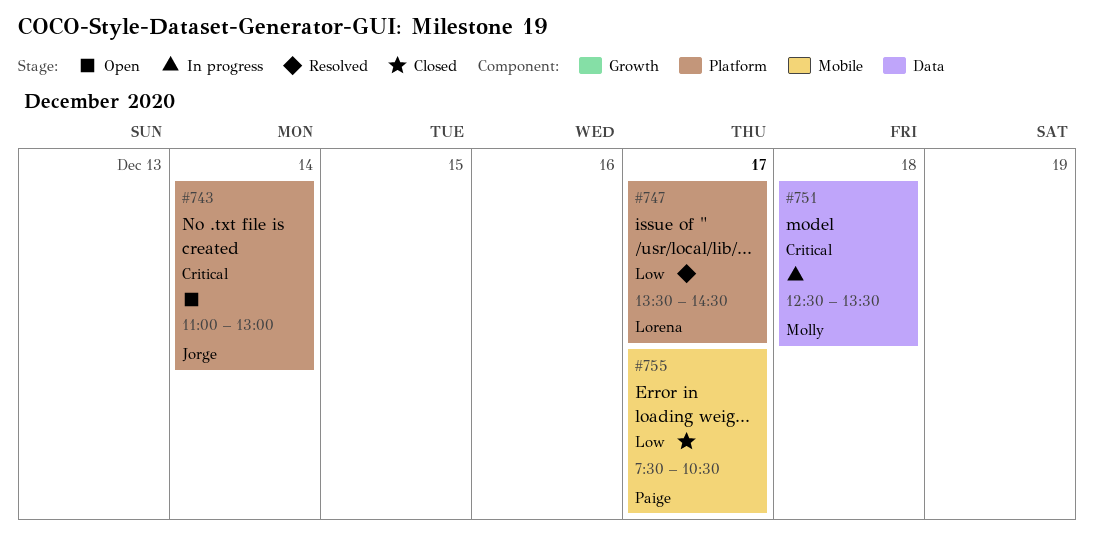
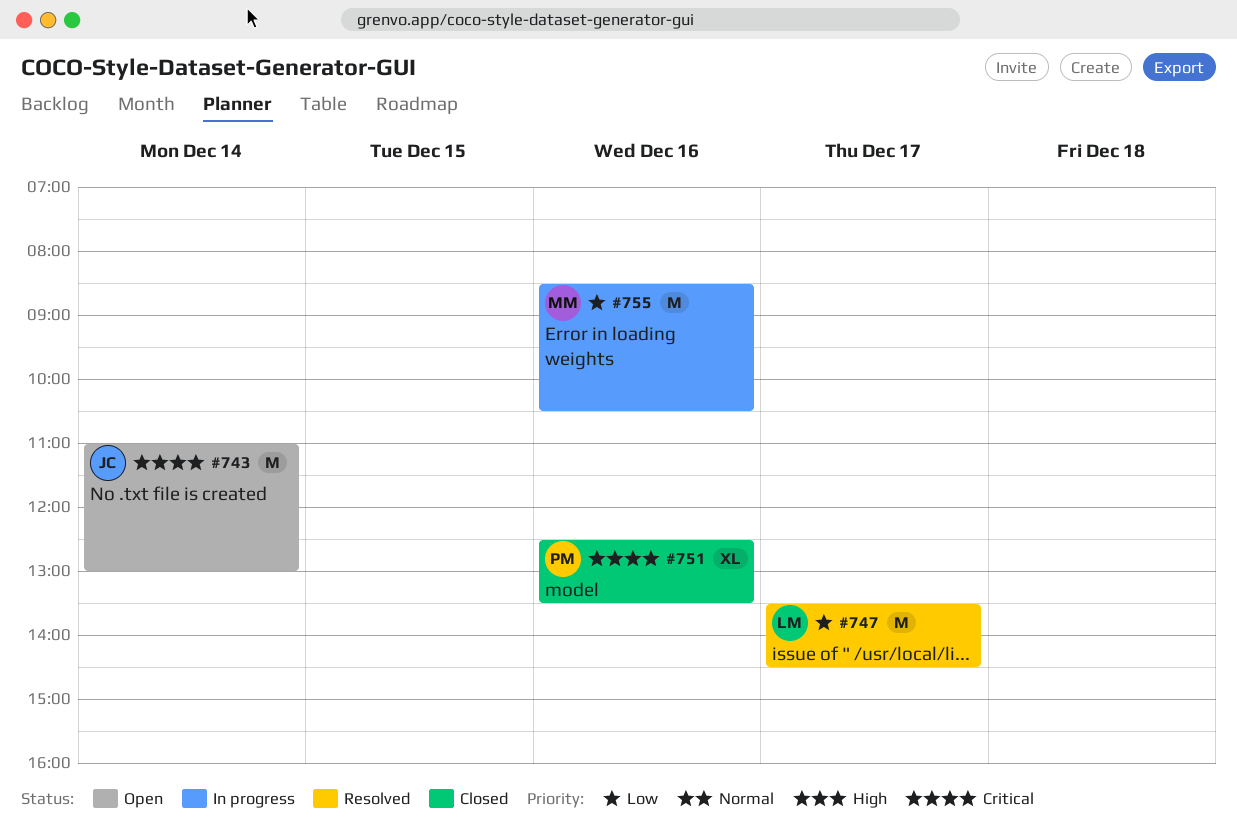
#751, status: In progress -> Closed
#751, owner: Molly -> Paige
#751, day: Dec 18 -> Dec 16
#755, status: Closed -> In progress
#755, owner: Paige -> Molly
#755, day: Dec 17 -> Dec 16
#755, begins: 07:30 -> 08:30

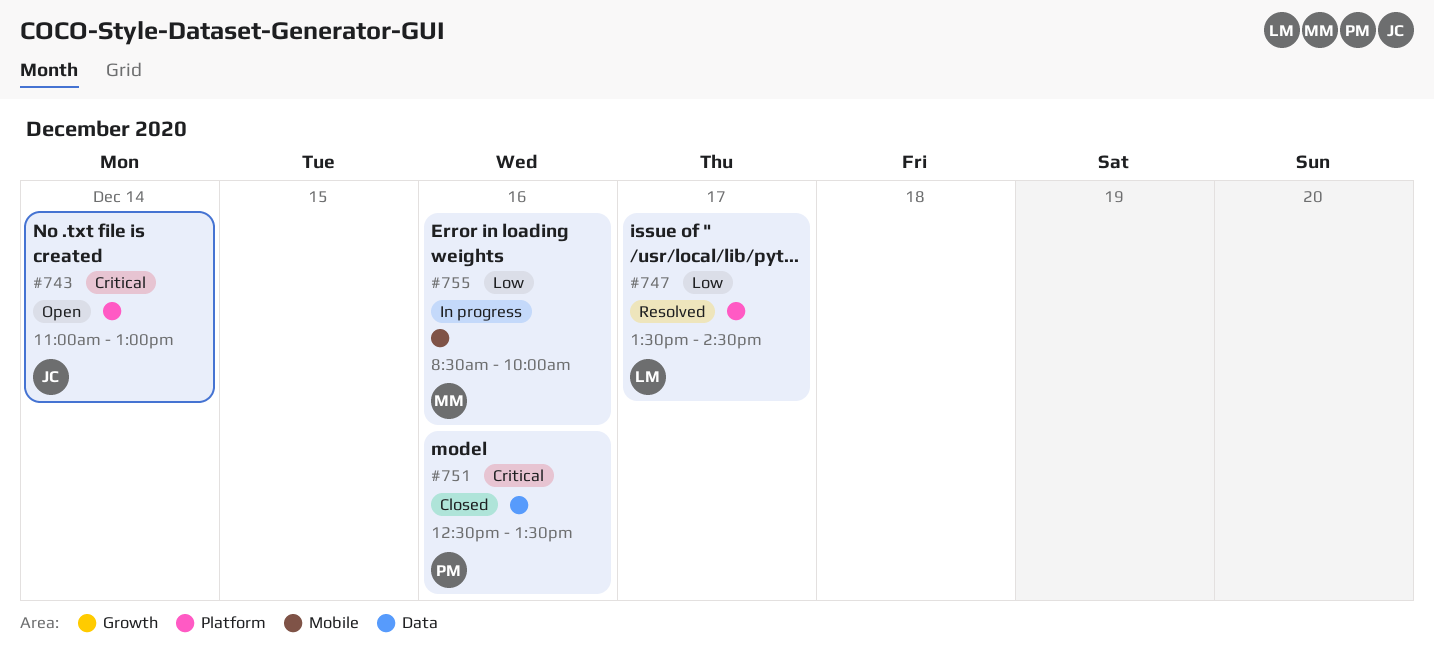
#755, ends: 10:30 -> 10:00

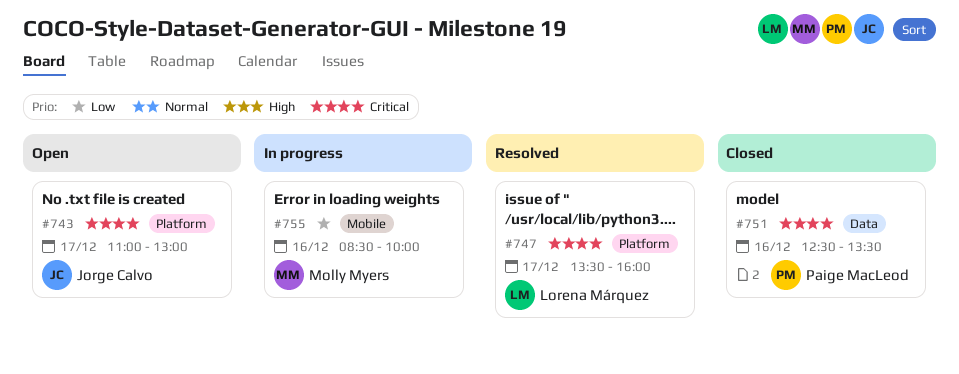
#743, day: Dec 14 -> Dec 17
#747, priority: Low -> Critical
#747, ends: 14:30 -> 16:00

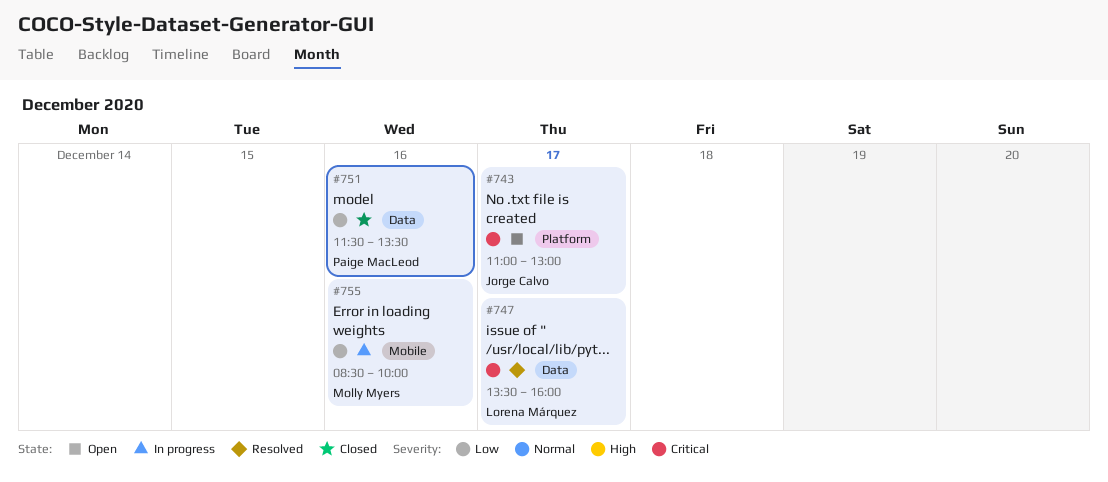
#747, label: Platform -> Data
#751, priority: Critical -> Low
#751, begins: 12:30 -> 11:30

